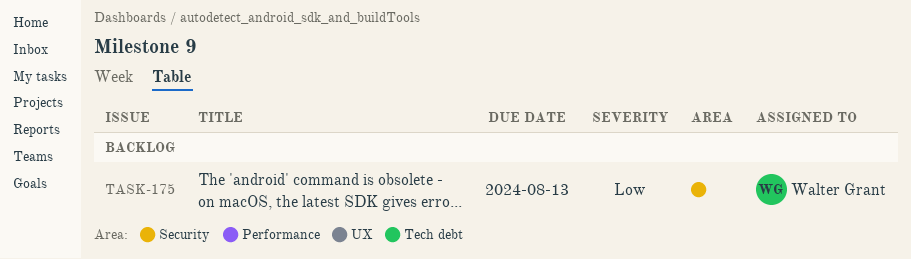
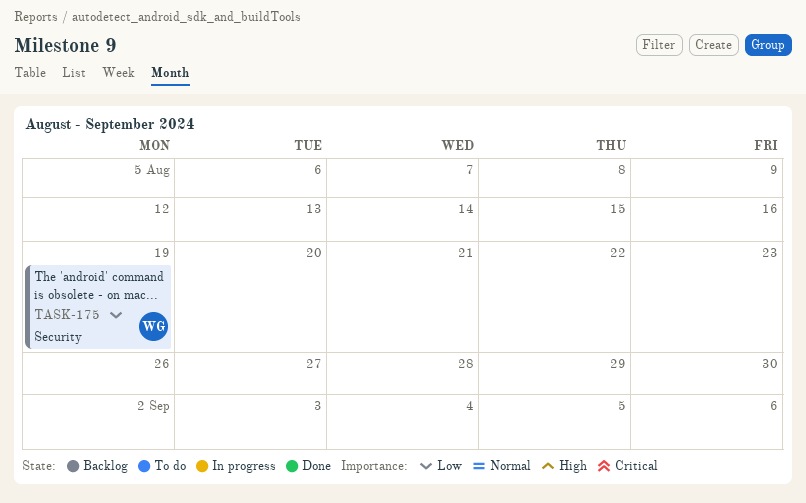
TASK-175, due: Aug 13 -> Aug 19

